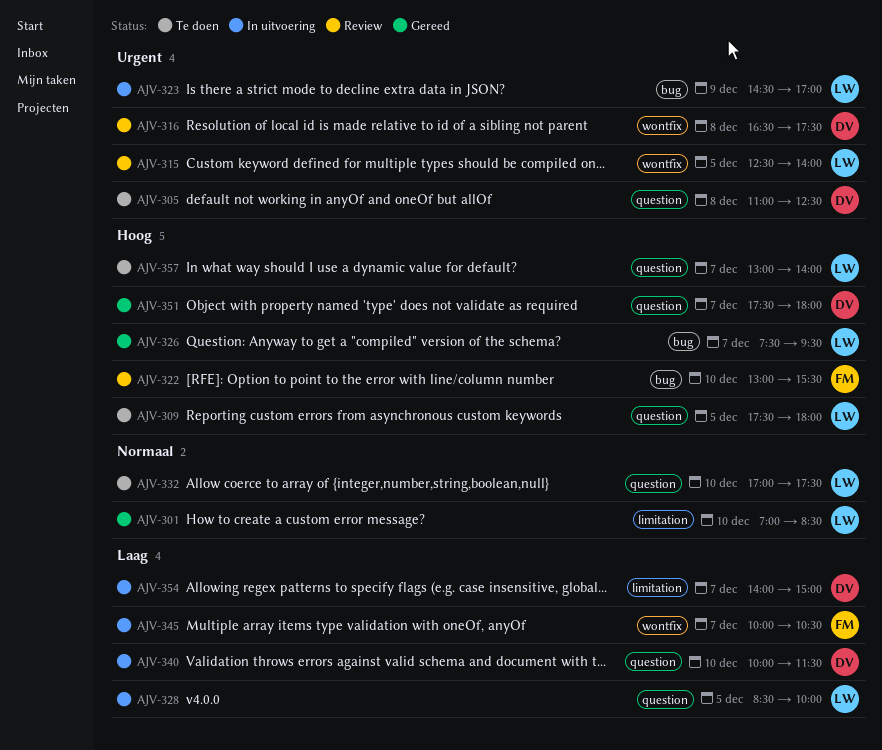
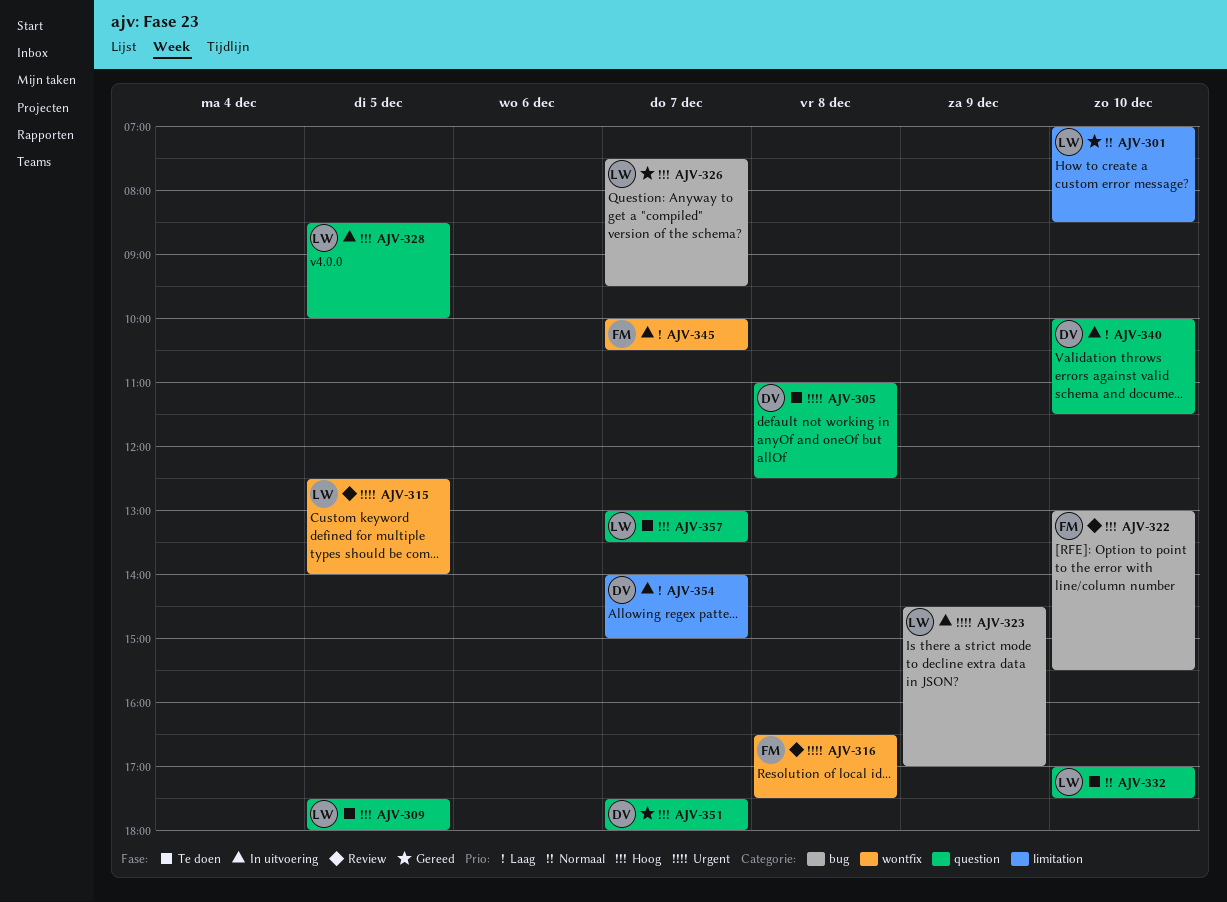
AJV-316, owner: DV -> FM
AJV-328, priority: Laag -> Hoog
AJV-357, ends: 14:00 -> 13:30

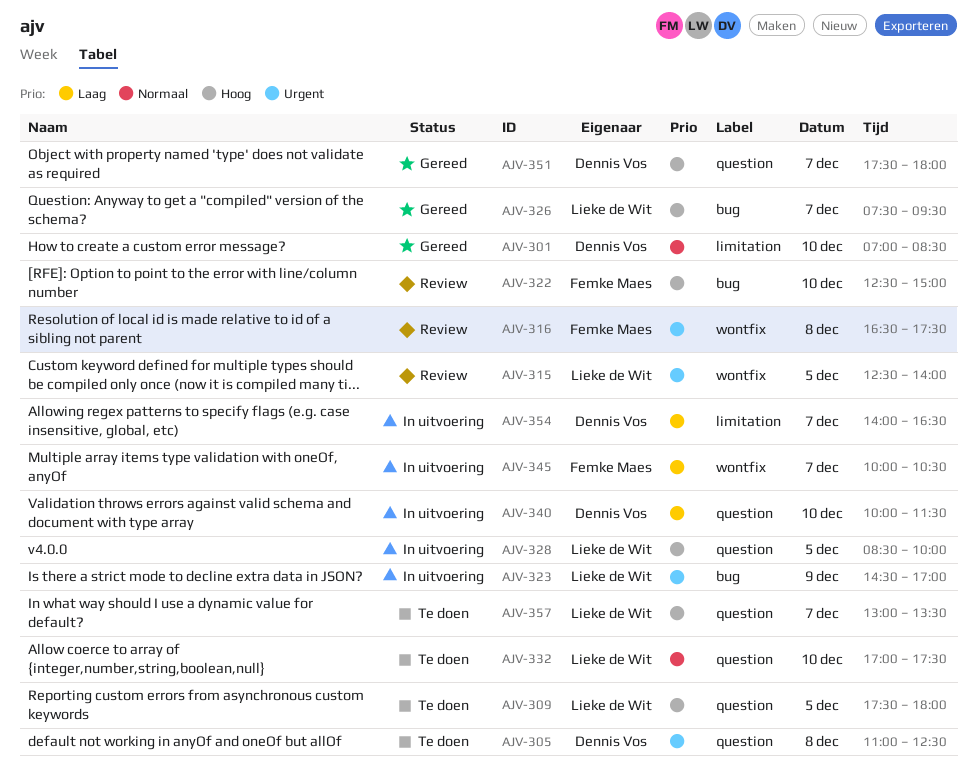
AJV-301, owner: Lieke de Wit -> Dennis Vos
AJV-322, begins: 13:00 -> 12:30
AJV-322, ends: 15:30 -> 15:00
AJV-354, ends: 15:00 -> 16:30

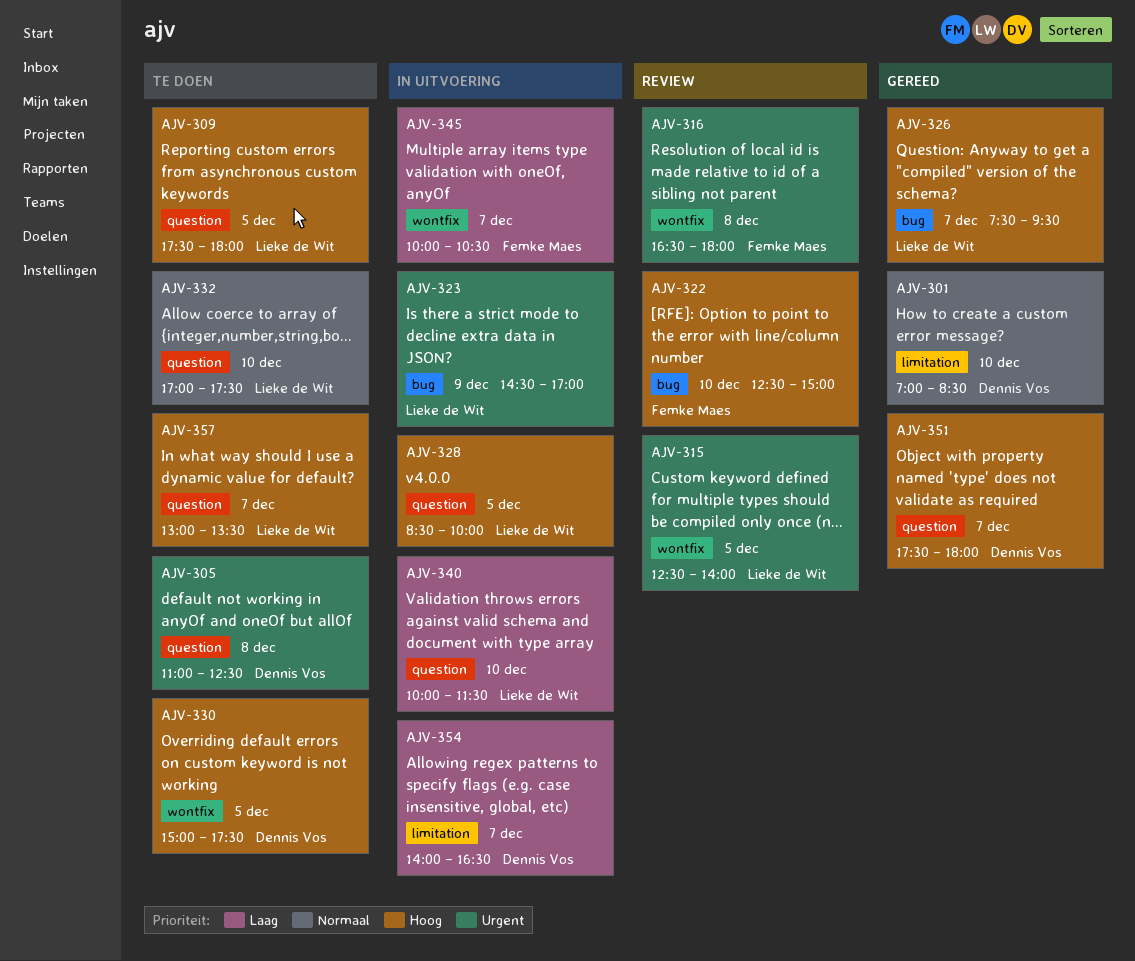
AJV-316, ends: 17:30 -> 18:00
AJV-330: none -> present
AJV-340, owner: Dennis Vos -> Lieke de Wit

